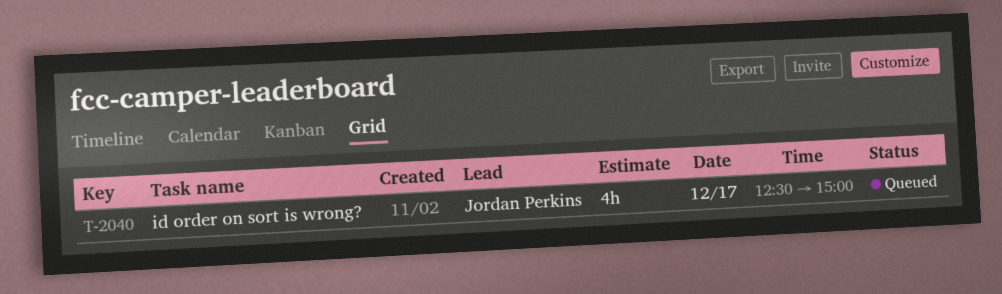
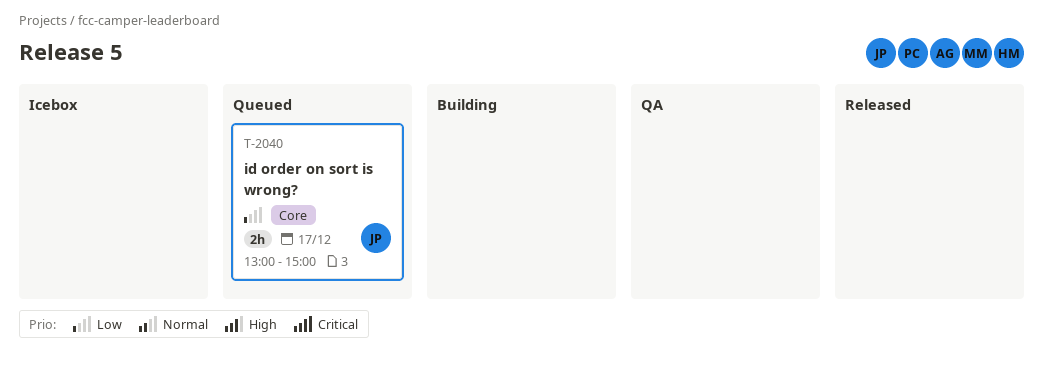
T-2040, estimate: 4h -> 2h
T-2040, begins: 12:30 -> 13:00

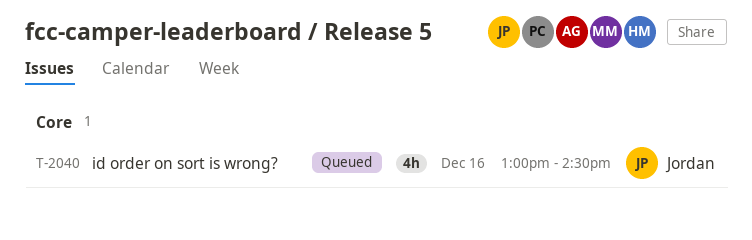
T-2040, estimate: 2h -> 4h
T-2040, day: Dec 17 -> Dec 16
T-2040, ends: 15:00 -> 14:30

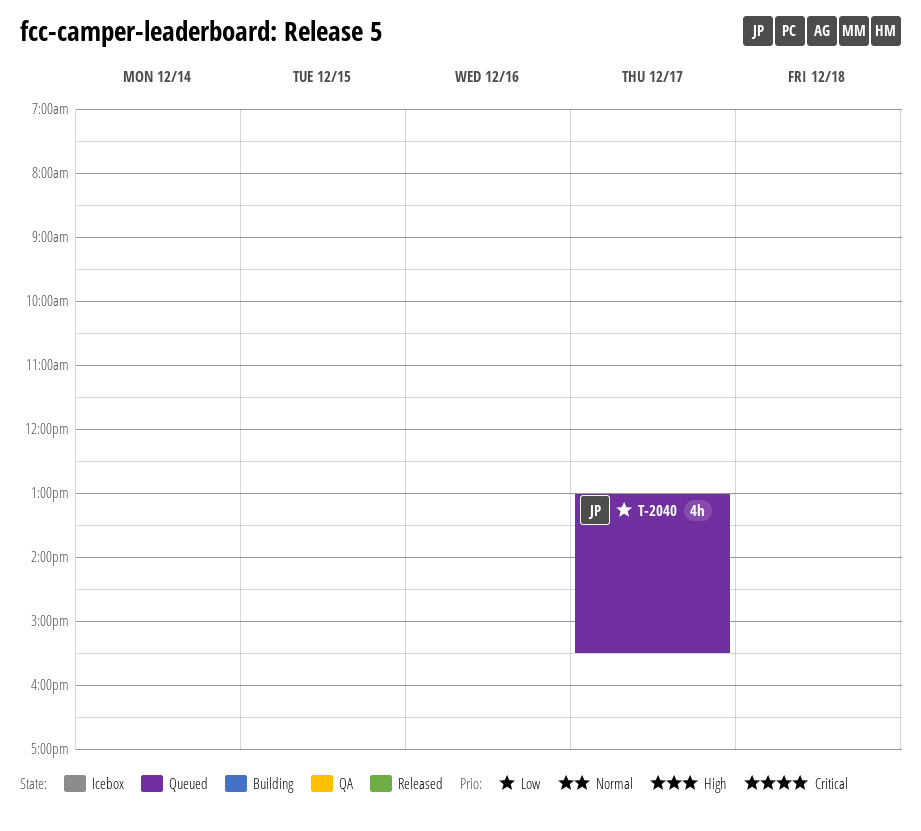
T-2040, day: Dec 16 -> Dec 17
T-2040, ends: 14:30 -> 15:30

